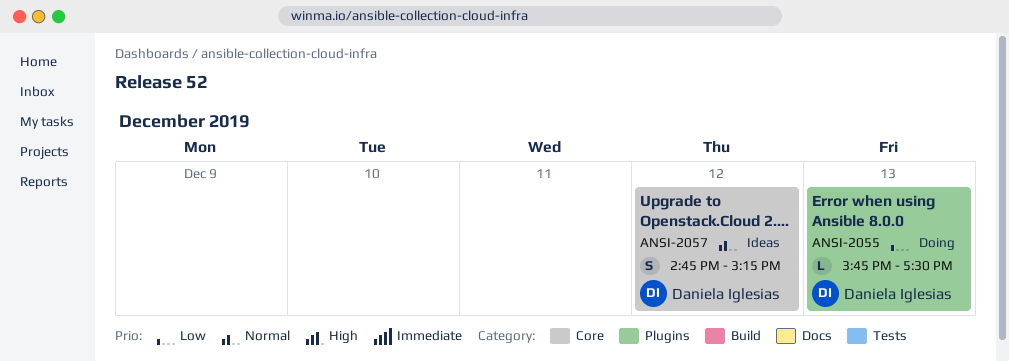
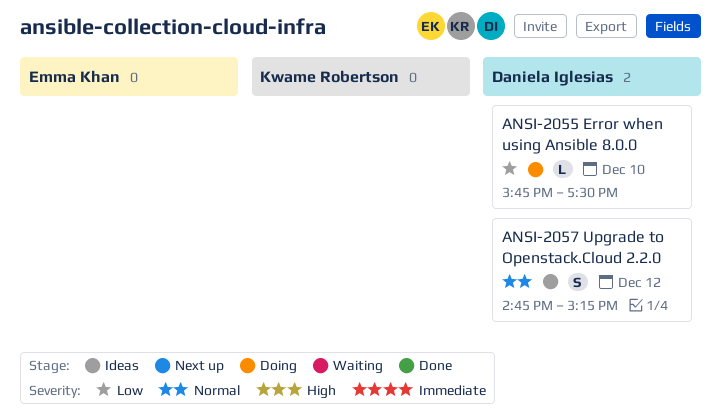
ANSI-2055, day: Dec 13 -> Dec 10

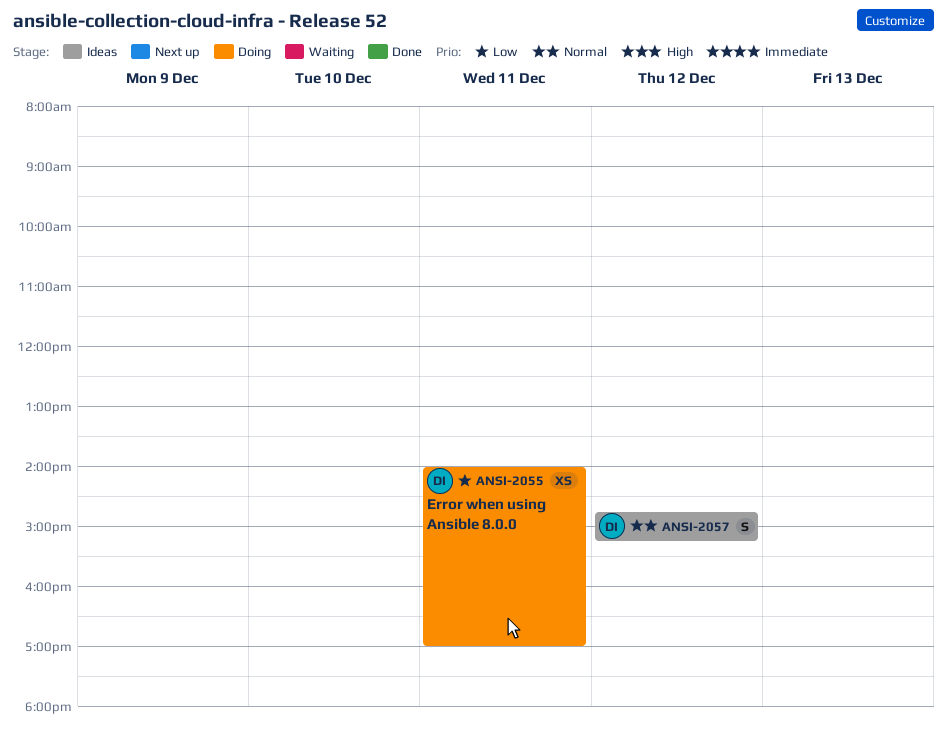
ANSI-2055, estimate: L -> XS
ANSI-2055, day: Dec 10 -> Dec 11
ANSI-2055, begins: 15:45 -> 14:00
ANSI-2055, ends: 17:30 -> 17:00

